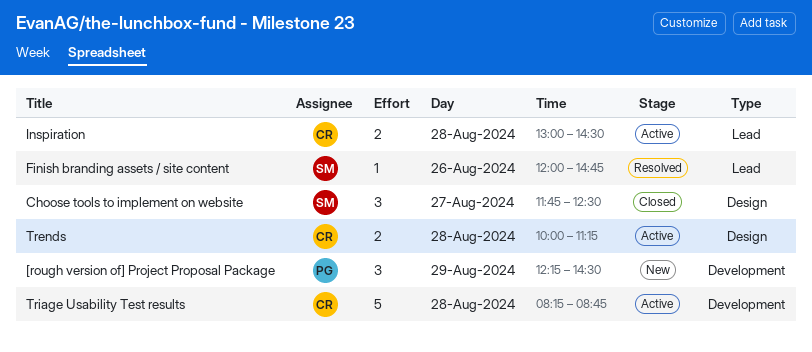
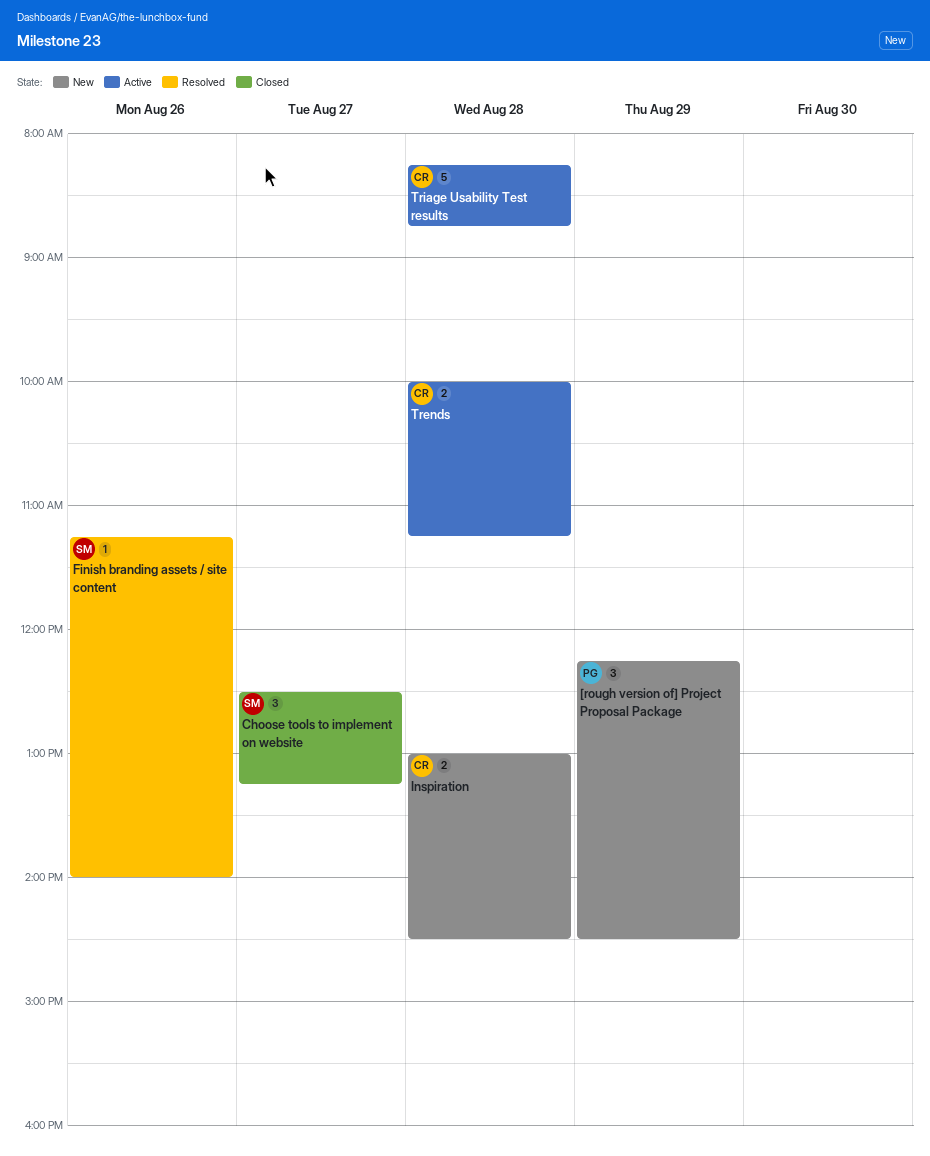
Choose tools to implement on website, begins: 11:45 -> 12:30
Choose tools to implement on website, ends: 12:30 -> 13:15
Finish branding assets / site content, begins: 12:00 -> 11:15
Finish branding assets / site content, ends: 14:45 -> 14:00
Inspiration, status: Active -> New

